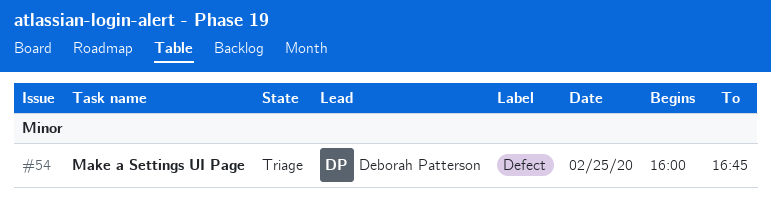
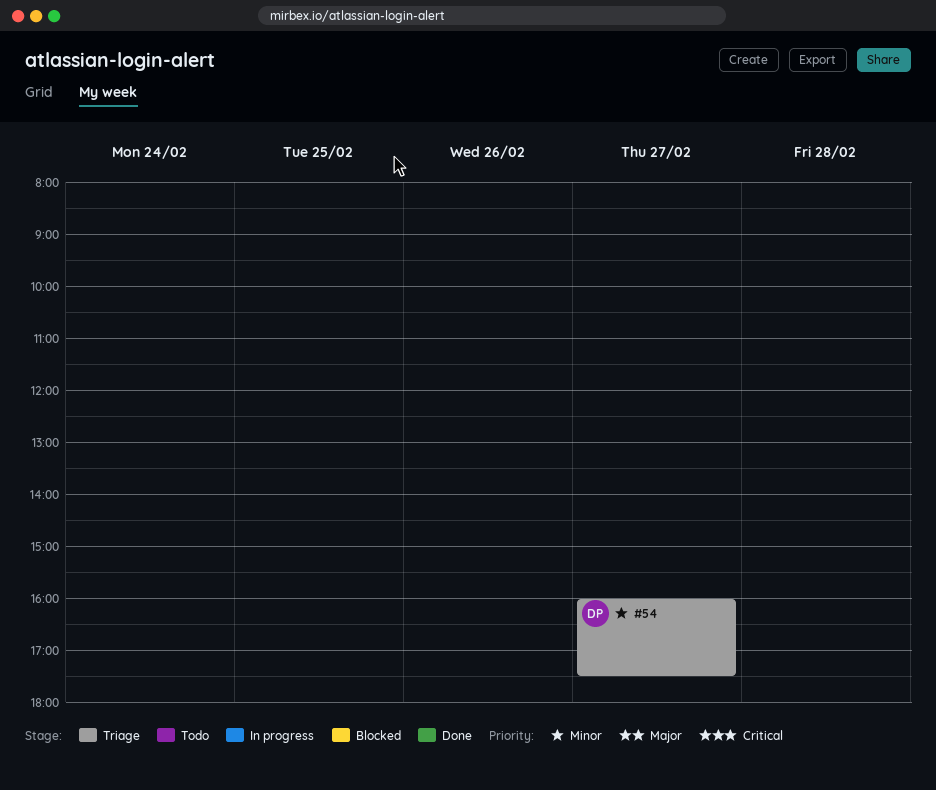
#54, day: Feb 25 -> Feb 27
#54, ends: 16:45 -> 17:30

